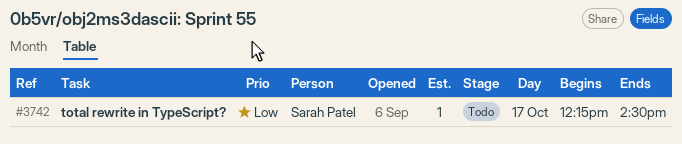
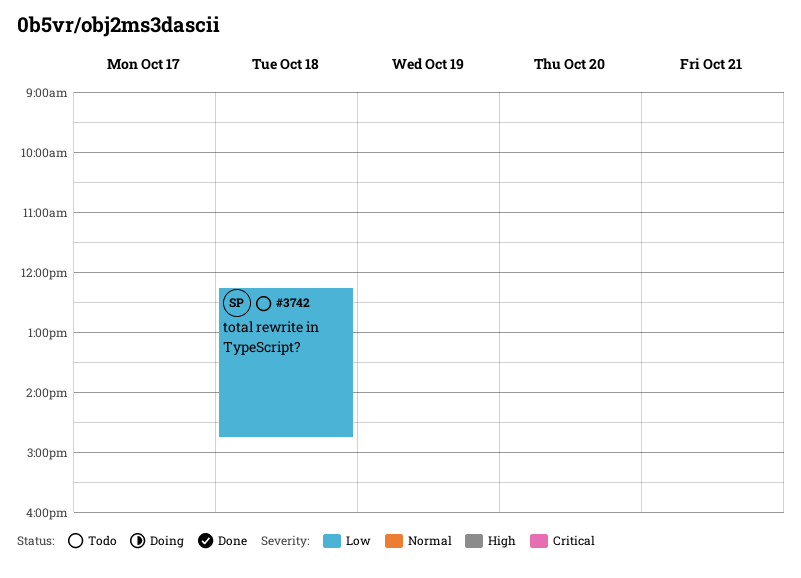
#3742, day: Oct 17 -> Oct 18
#3742, ends: 14:30 -> 14:45

